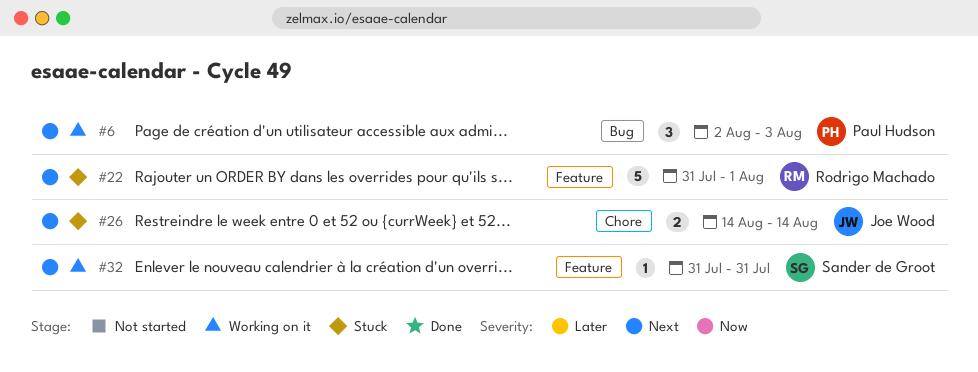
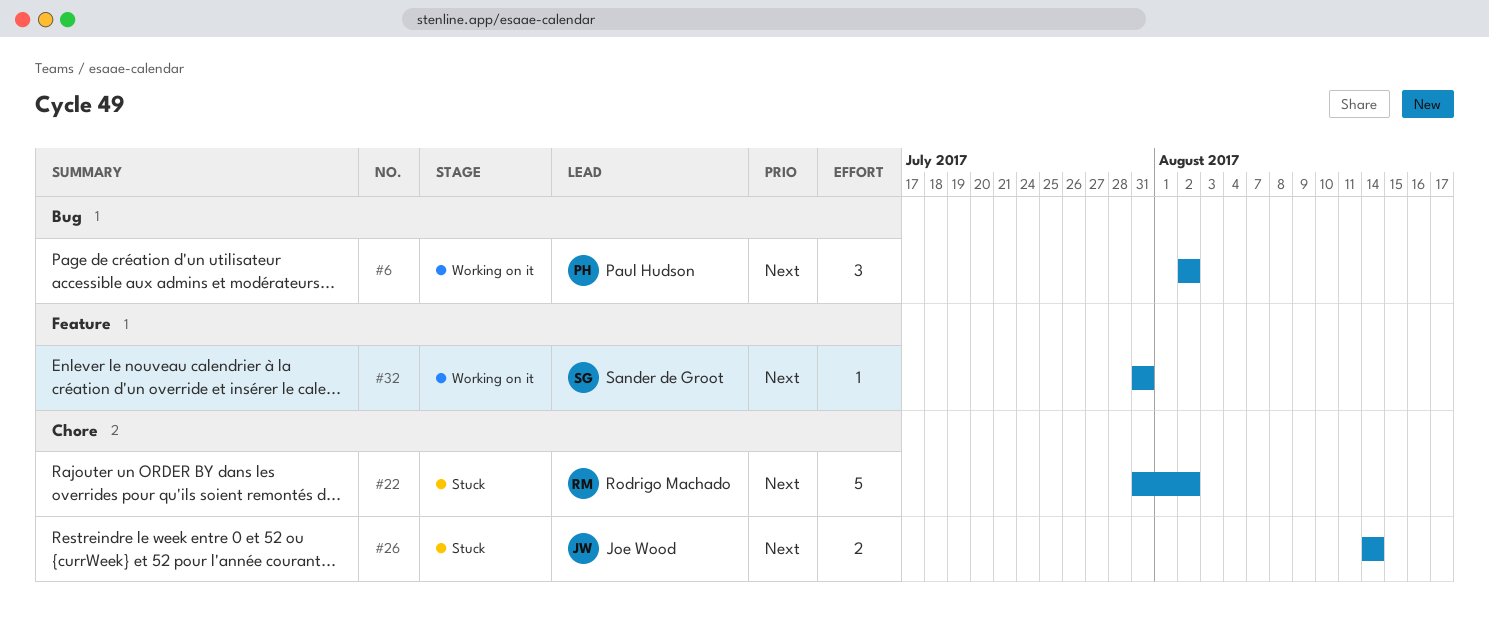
#6, due: Aug 3 -> Aug 2
#22, label: Feature -> Chore
#22, due: Aug 1 -> Aug 2

